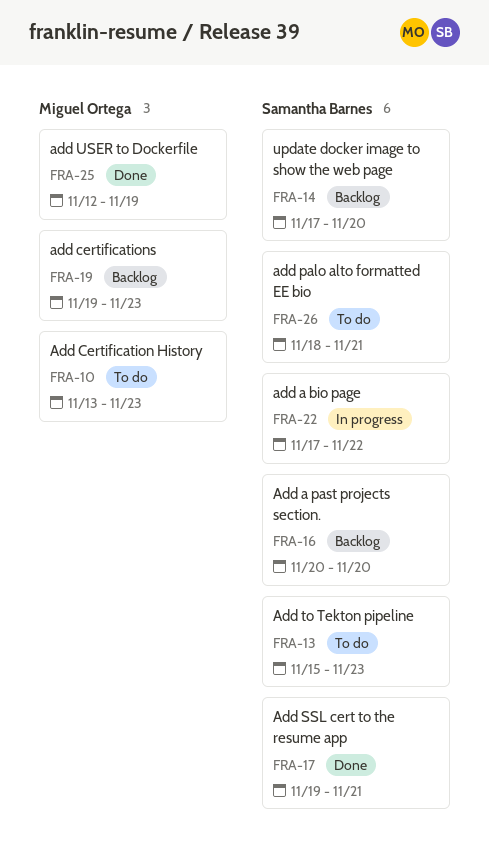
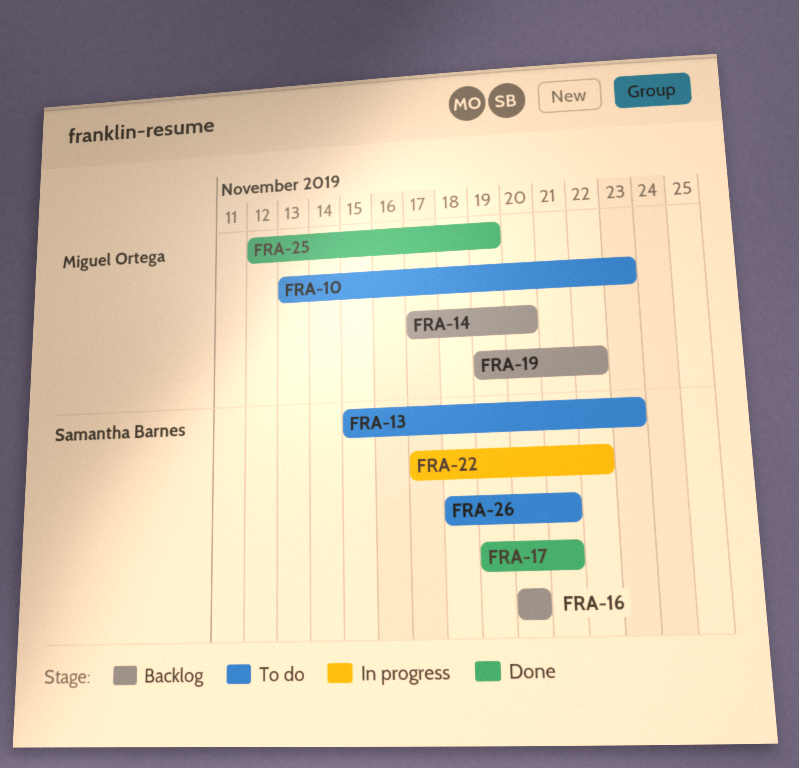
FRA-14, owner: Samantha Barnes -> Miguel Ortega
FRA-19, due: Nov 23 -> Nov 22

